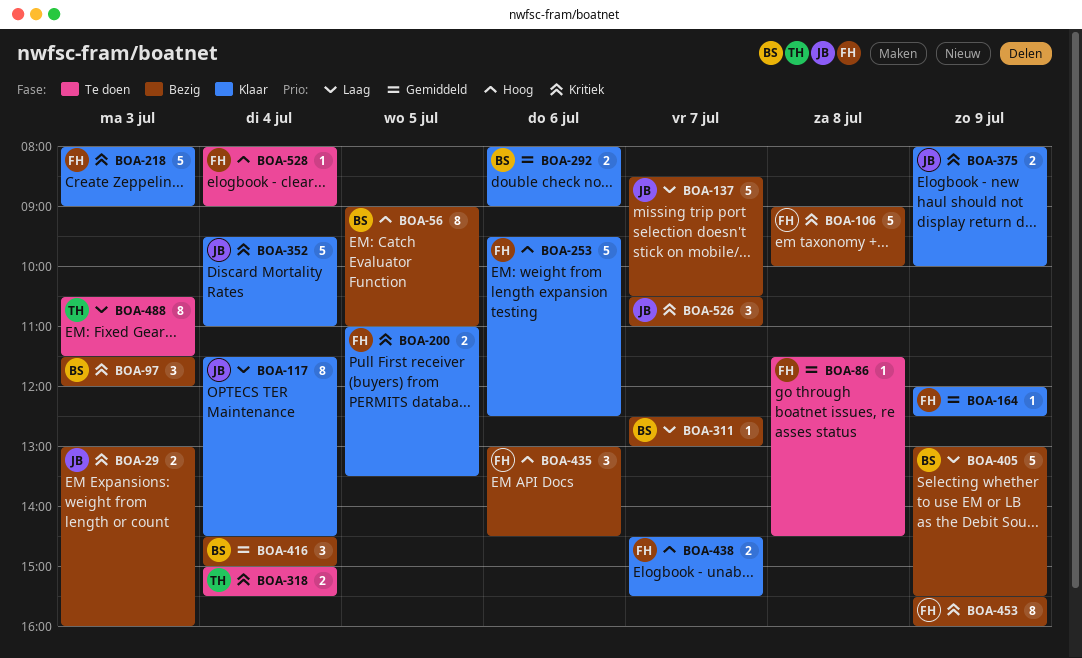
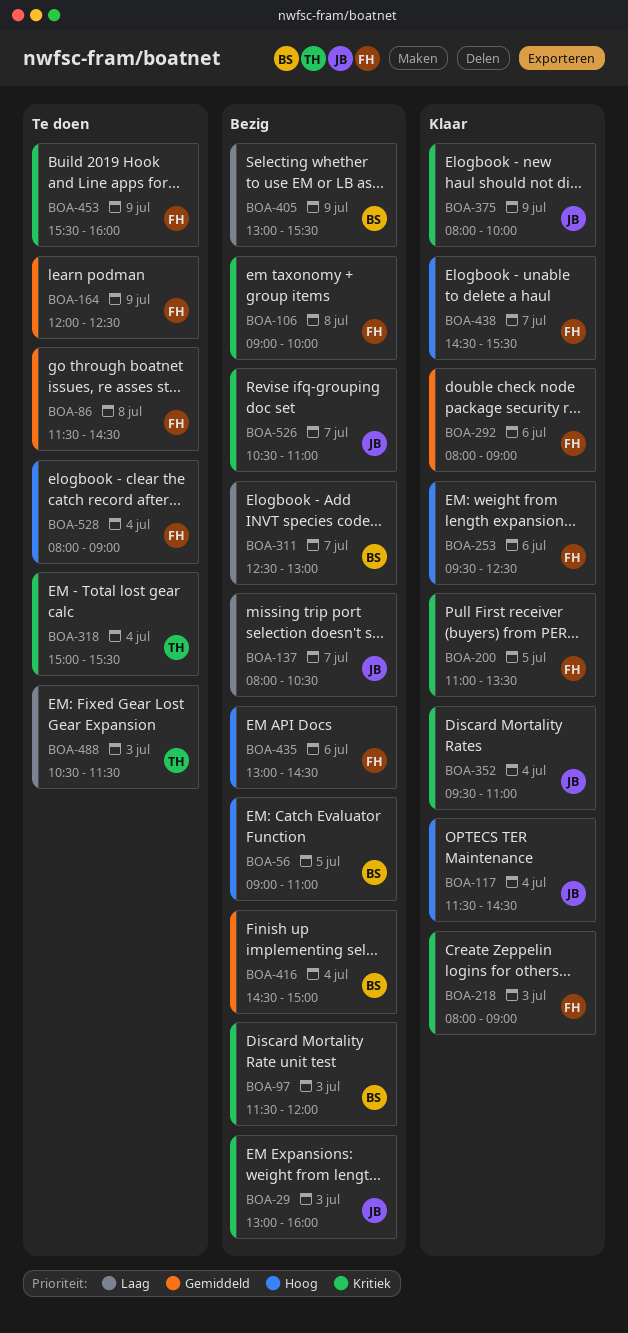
BOA-117, priority: Laag -> Hoog
BOA-137, begins: 08:30 -> 08:00
BOA-164, status: Klaar -> Te doen
BOA-292, owner: BS -> FH
BOA-453, status: Bezig -> Te doen

